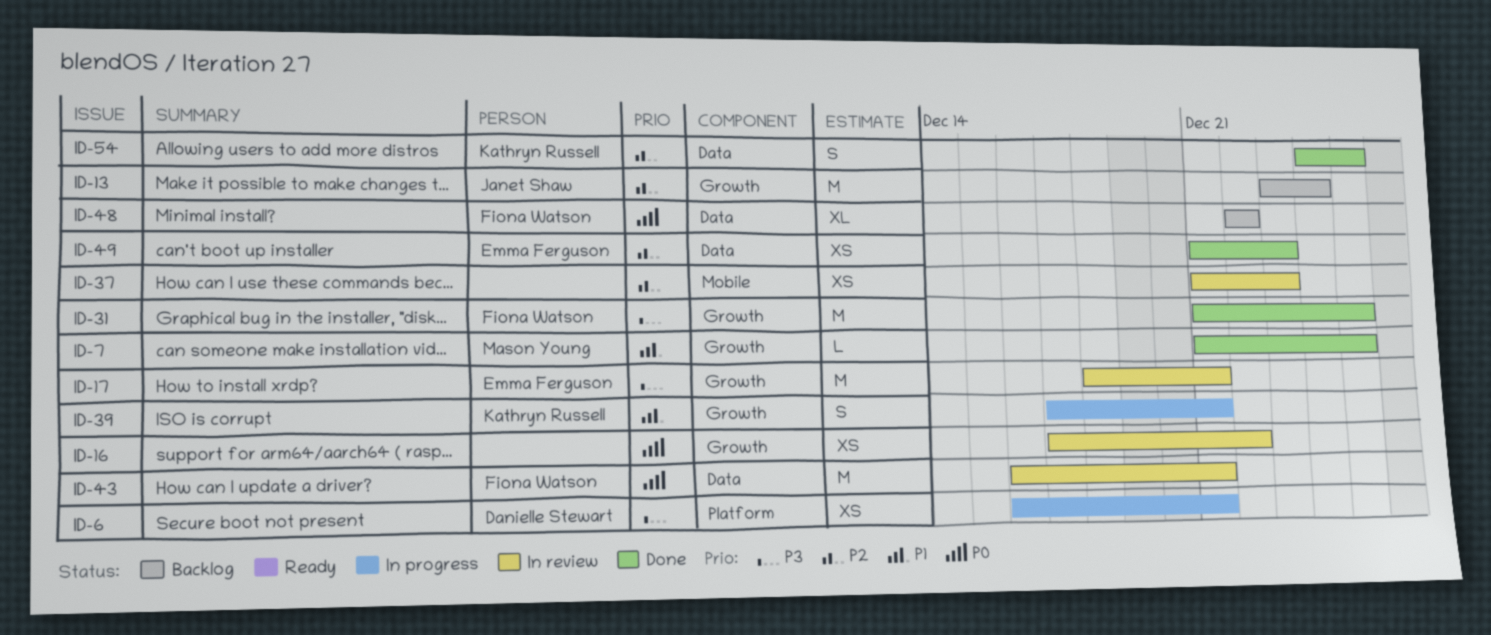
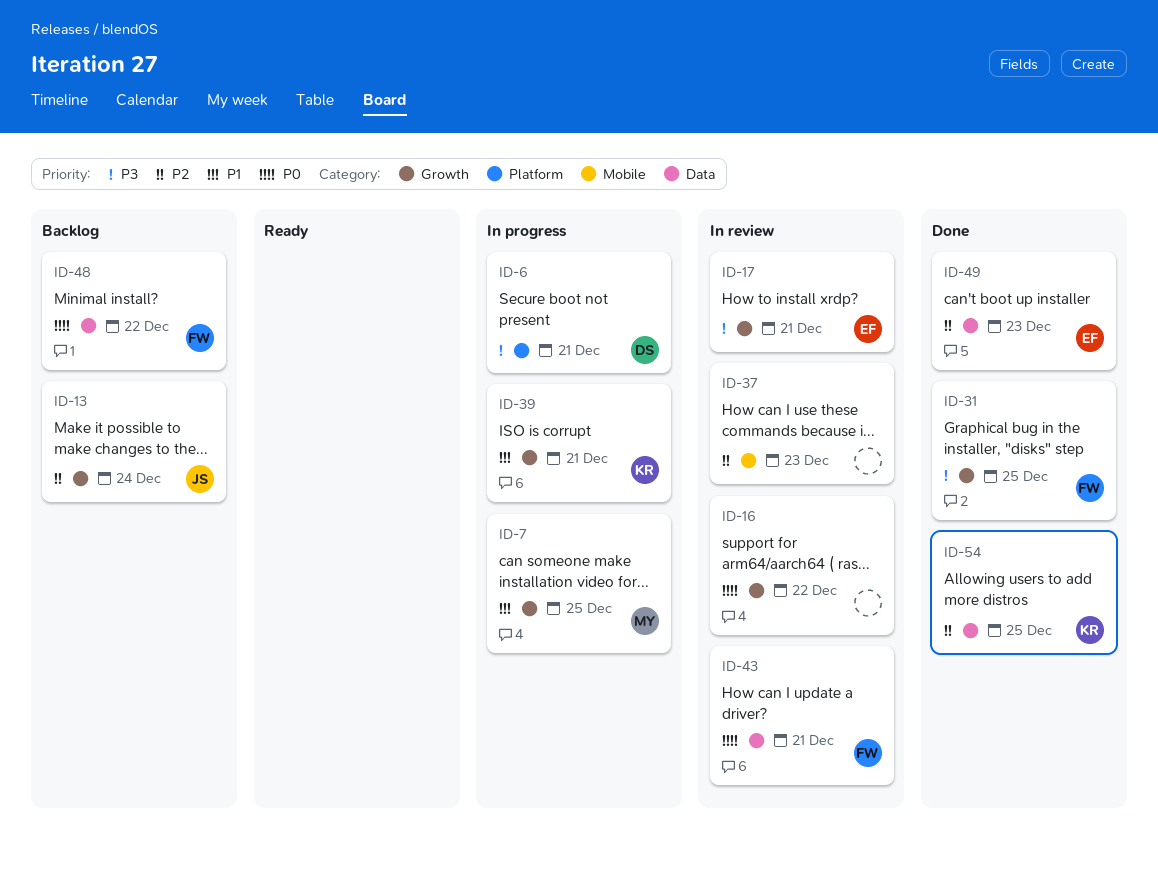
ID-7, status: Done -> In progress

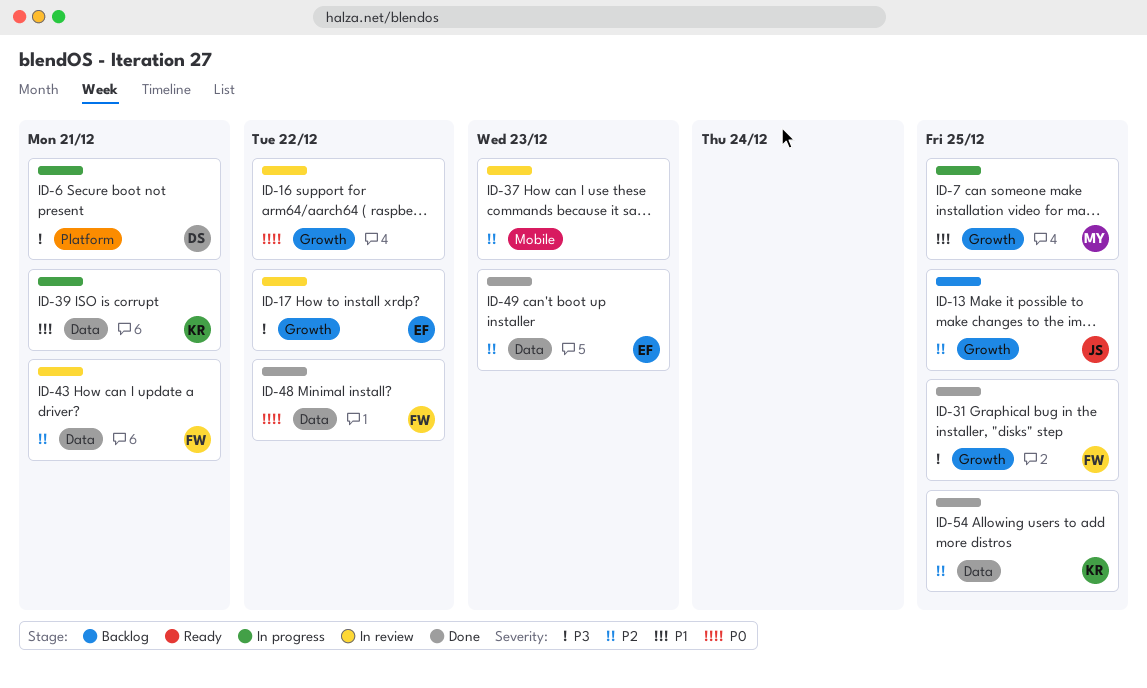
ID-13, due: Dec 24 -> Dec 25
ID-17, due: Dec 21 -> Dec 22
ID-39, label: Growth -> Data
ID-43, priority: P0 -> P2
ID-48, status: Backlog -> Done

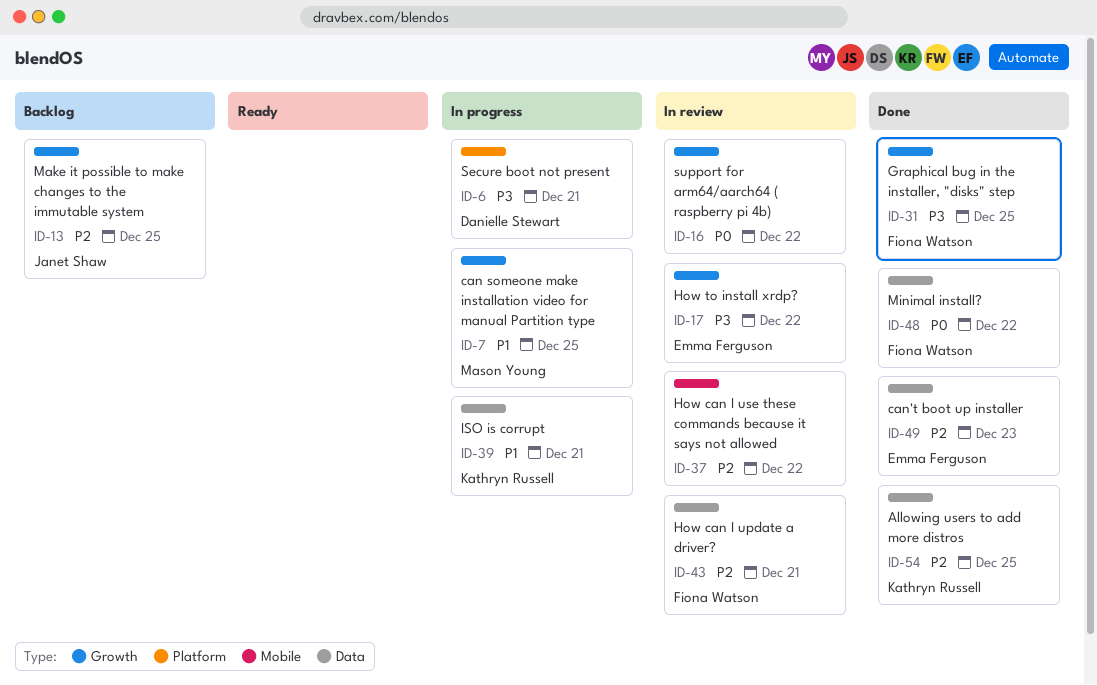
ID-37, due: Dec 23 -> Dec 22

